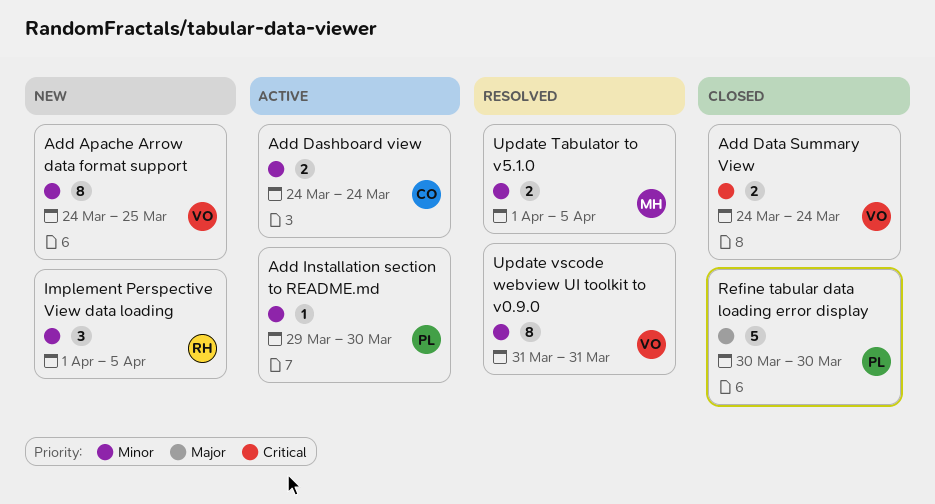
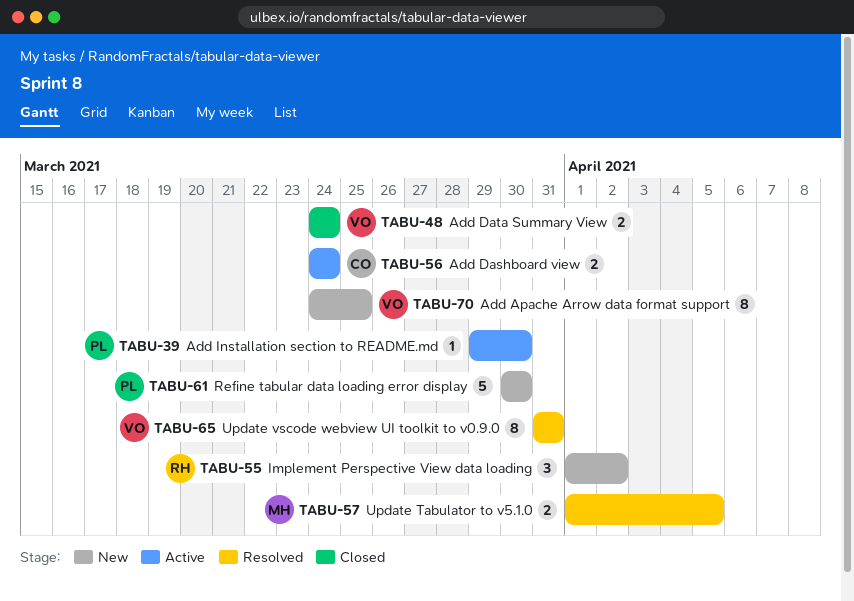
Implement Perspective View data loading, due: Apr 5 -> Apr 2
Refine tabular data loading error display, status: Closed -> New

